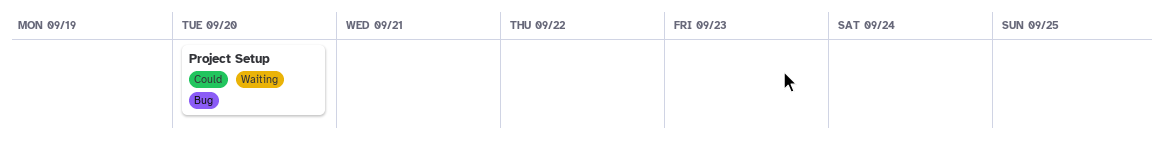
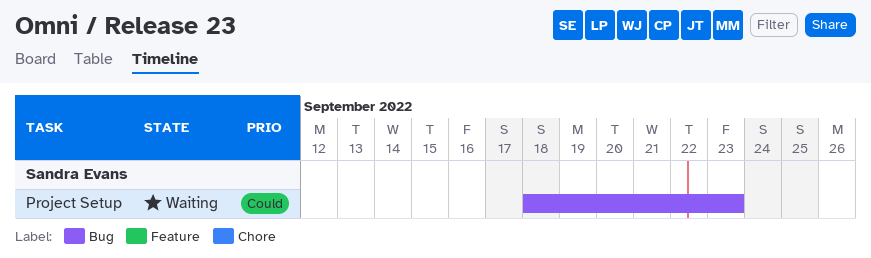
Project Setup, due: Sep 20 -> Sep 23

